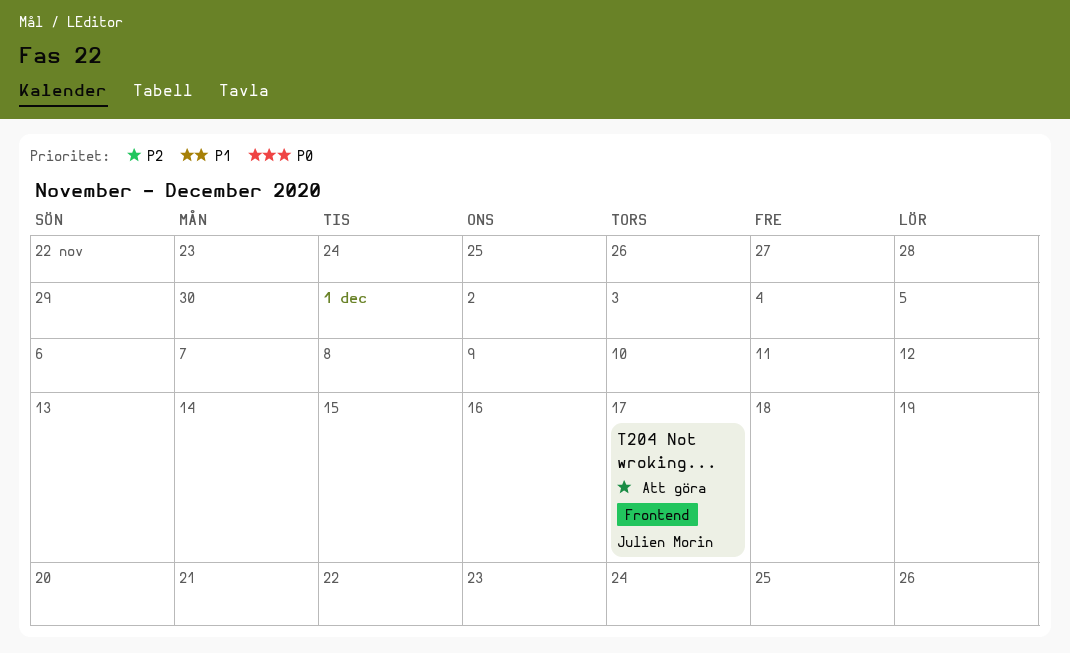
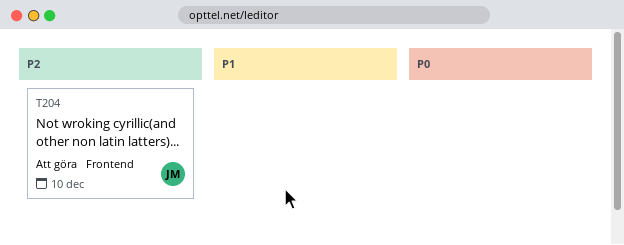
T204, due: Dec 17 -> Dec 10

